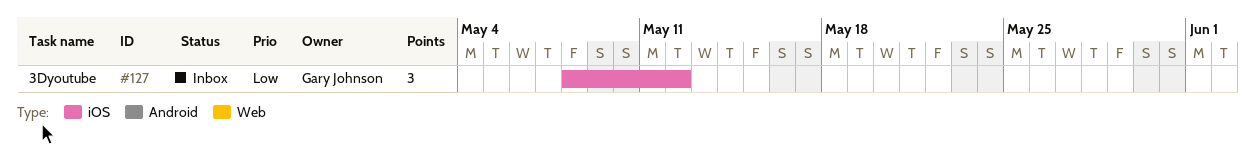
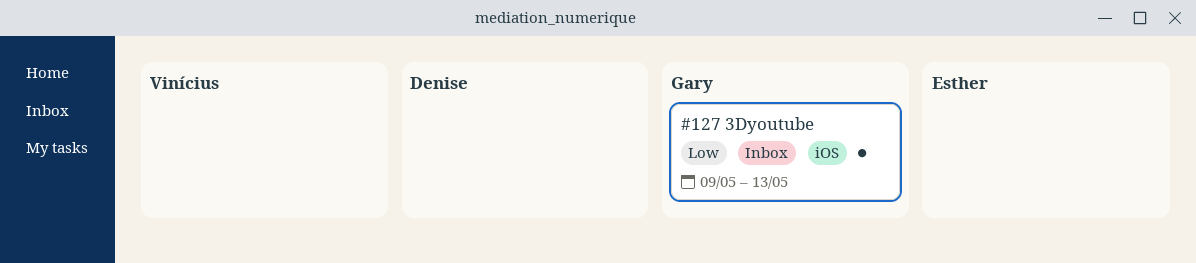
#127, estimate: 3 -> 1
#127, start: May 8 -> May 9
#127, due: May 12 -> May 13

